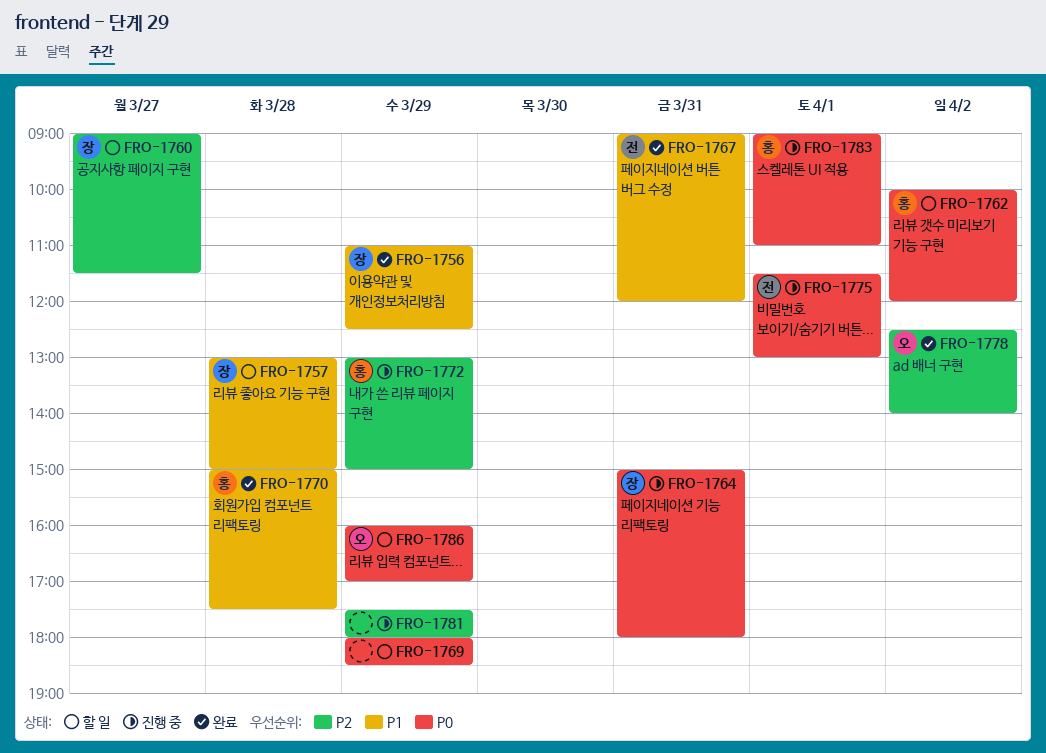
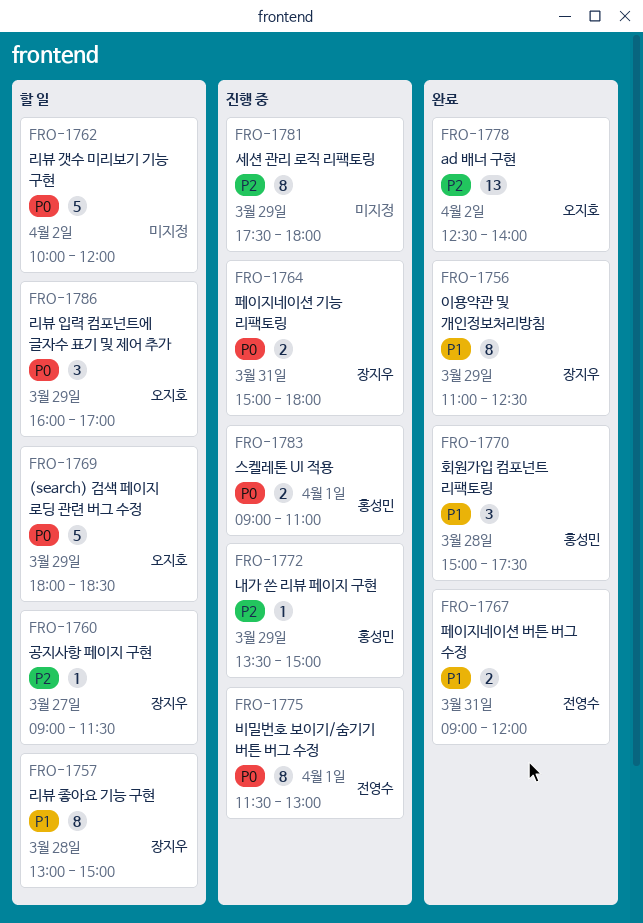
FRO-1762, owner: 홍성민 -> none
FRO-1769, owner: none -> 오지호
FRO-1772, begins: 13:00 -> 13:30

